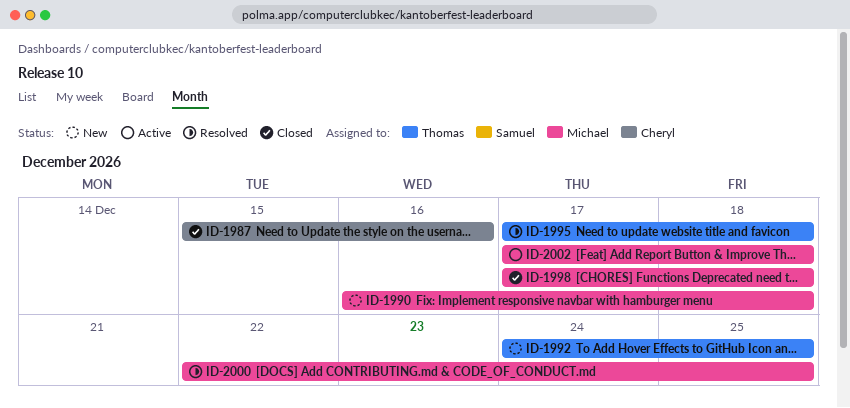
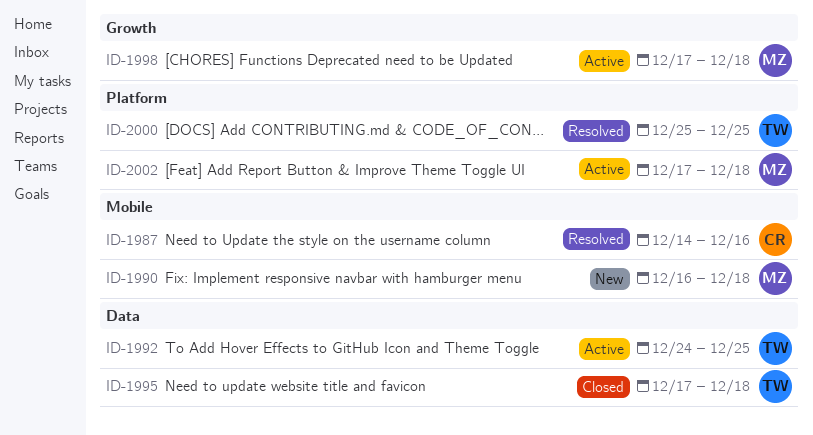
ID-1987, status: Closed -> Resolved
ID-1987, start: Dec 15 -> Dec 14
ID-1992, status: New -> Active
ID-1995, status: Resolved -> Closed
ID-1998, status: Closed -> Active
ID-2000, owner: Michael -> Thomas
ID-2000, start: Dec 22 -> Dec 25

